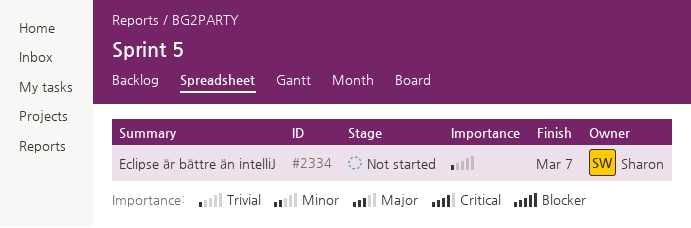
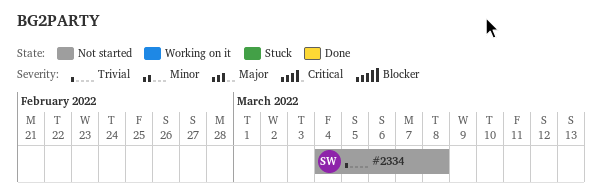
#2334, due: Mar 7 -> Mar 8

